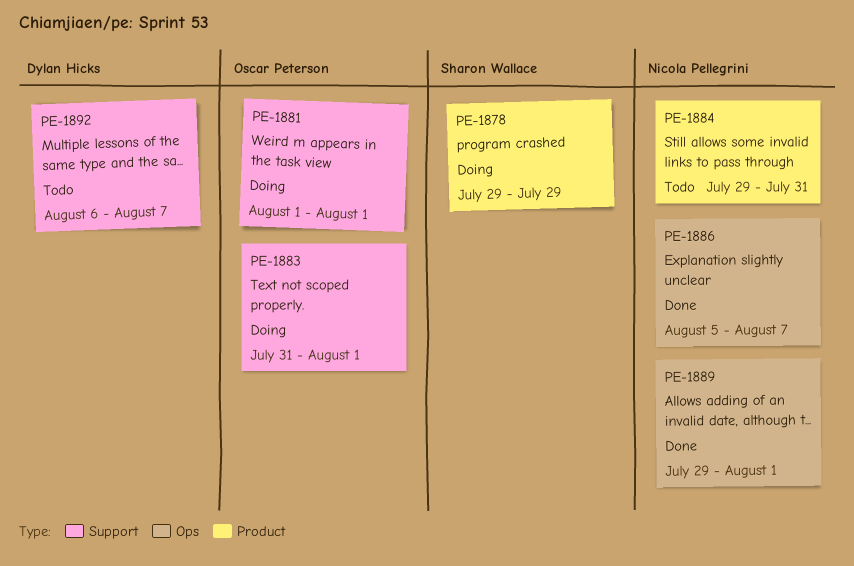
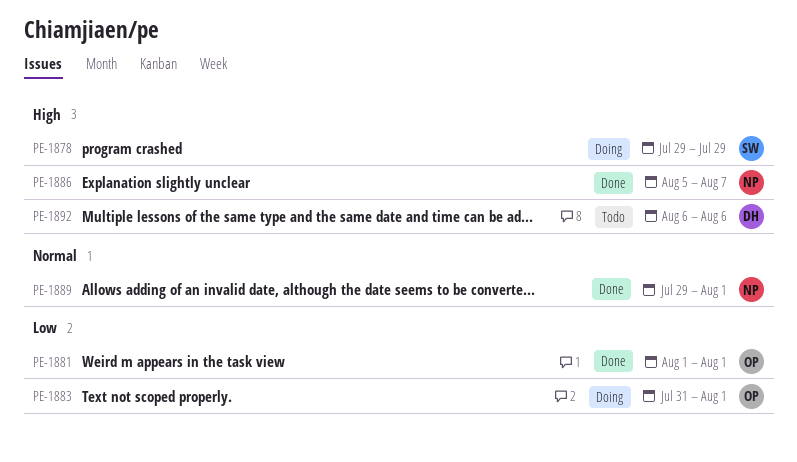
PE-1881, status: Doing -> Done
PE-1884: present -> none
PE-1892, due: Aug 7 -> Aug 6

